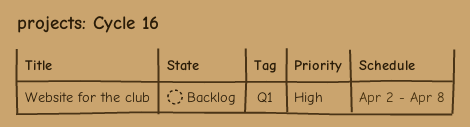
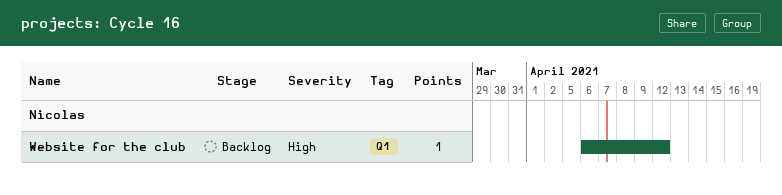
Website for the club, start: Apr 2 -> Apr 6
Website for the club, due: Apr 8 -> Apr 12

